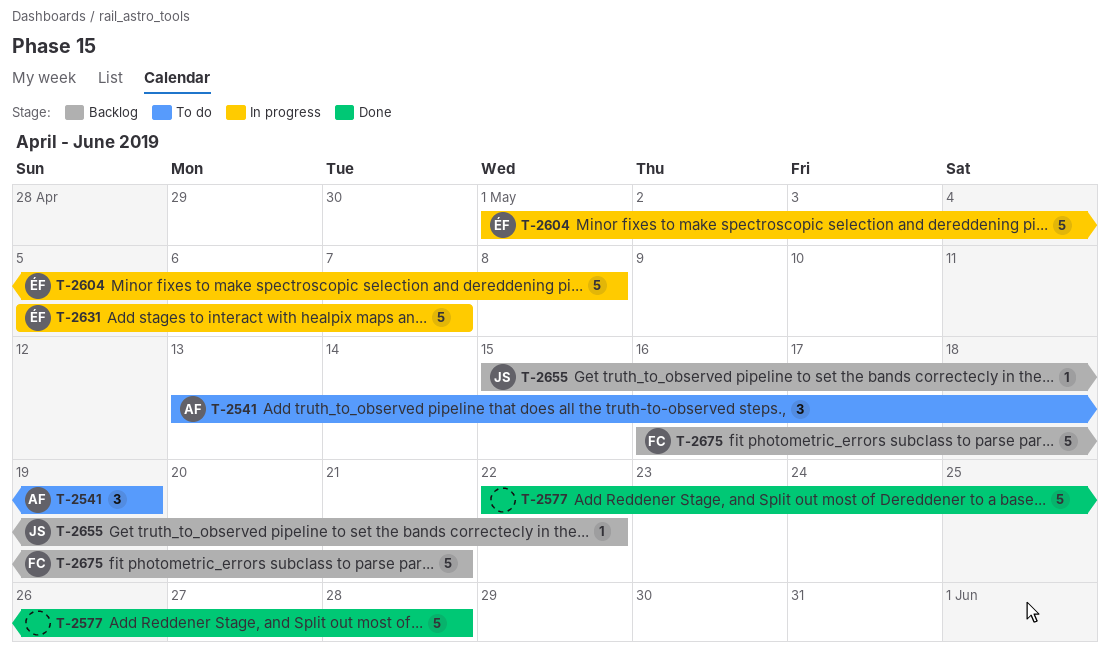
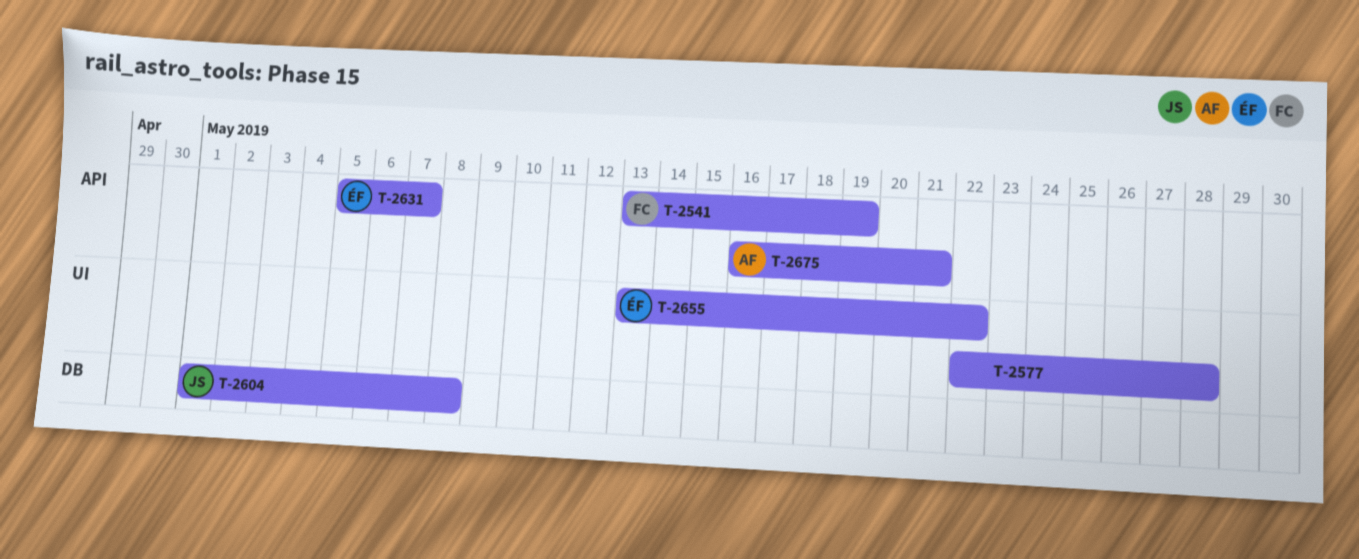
T-2541, owner: AF -> FC
T-2604, owner: ÉF -> JS
T-2655, owner: JS -> ÉF
T-2655, start: May 15 -> May 13
T-2675, owner: FC -> AF

